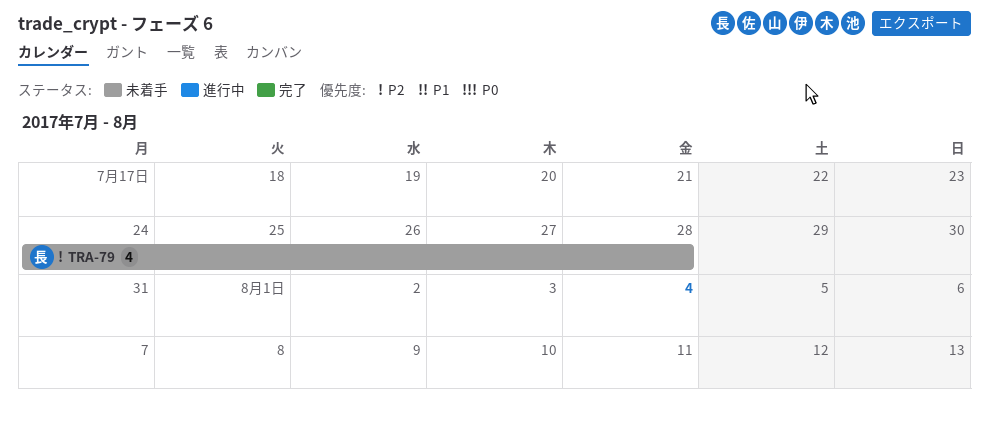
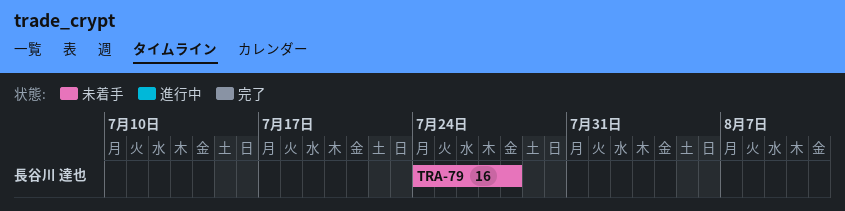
TRA-79, estimate: 4 -> 16

